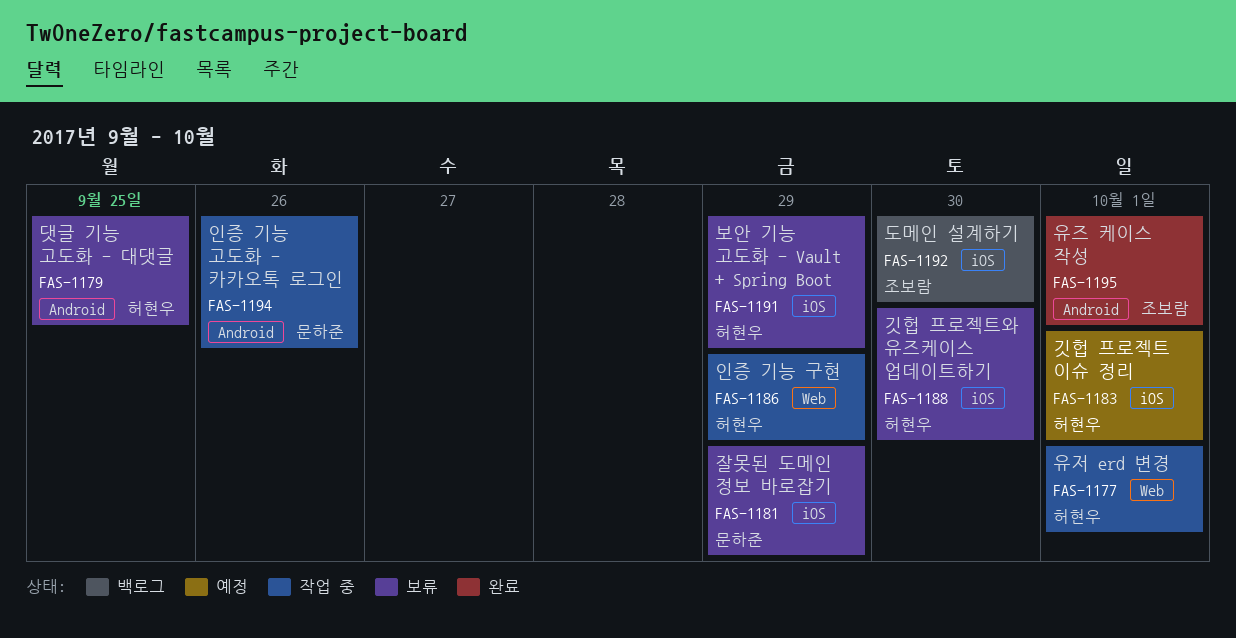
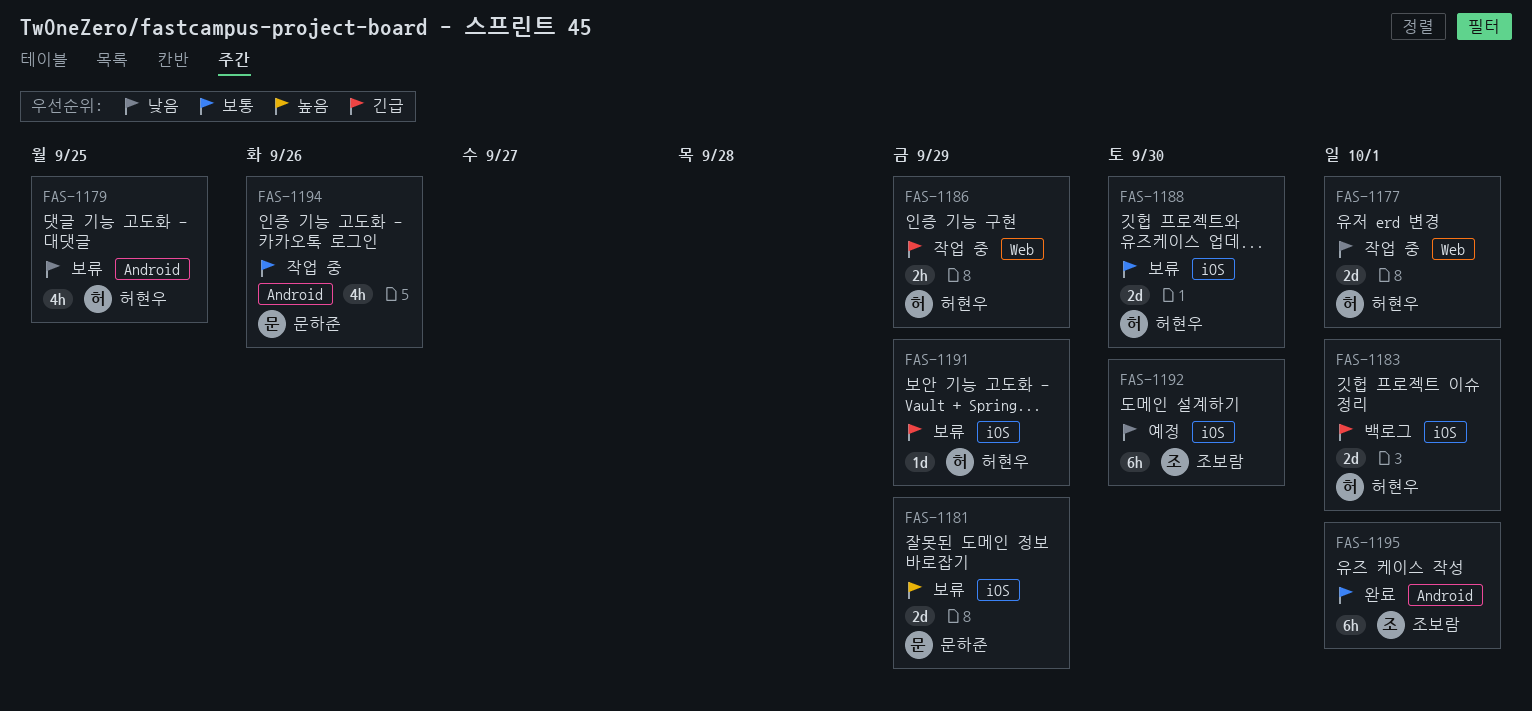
FAS-1183, status: 예정 -> 백로그
FAS-1192, status: 백로그 -> 예정

